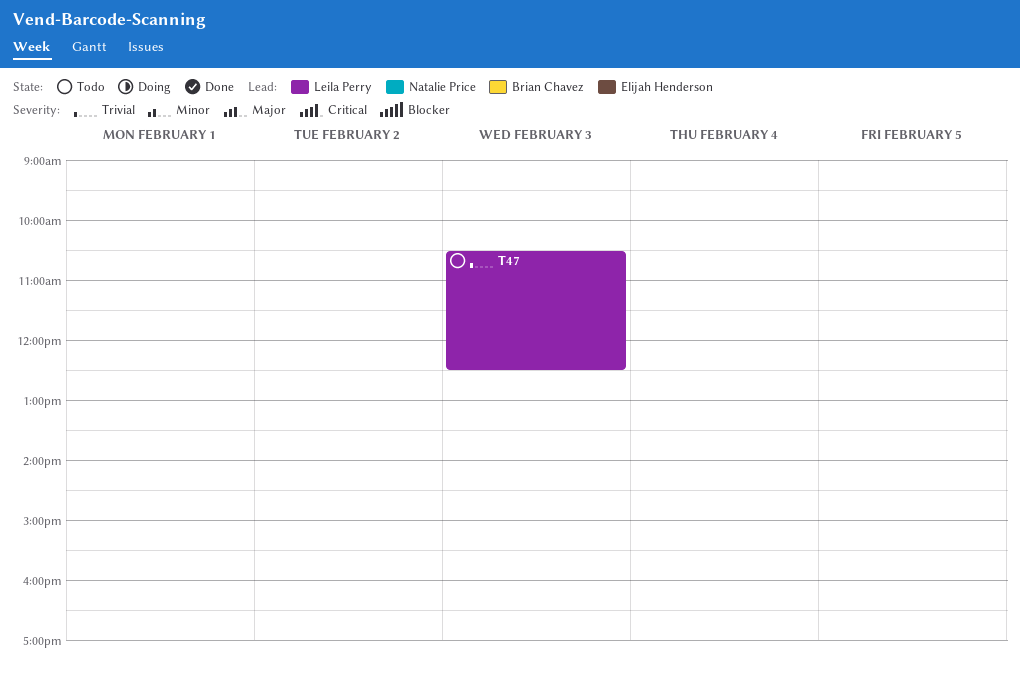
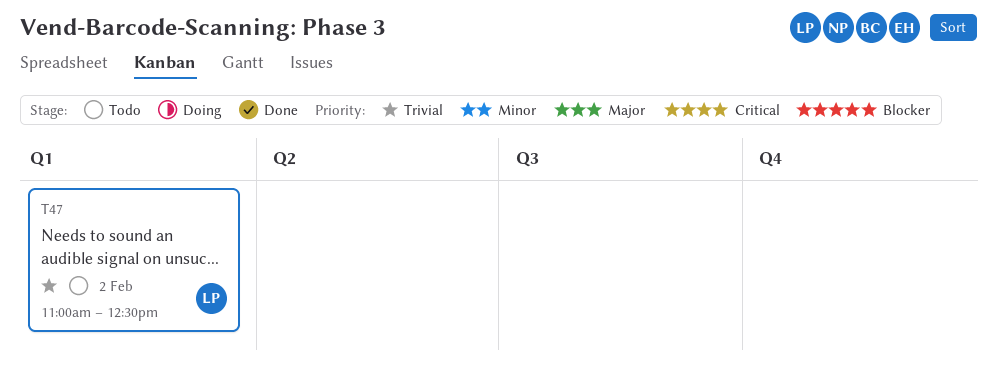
T47, day: Feb 3 -> Feb 2
T47, begins: 10:30 -> 11:00

